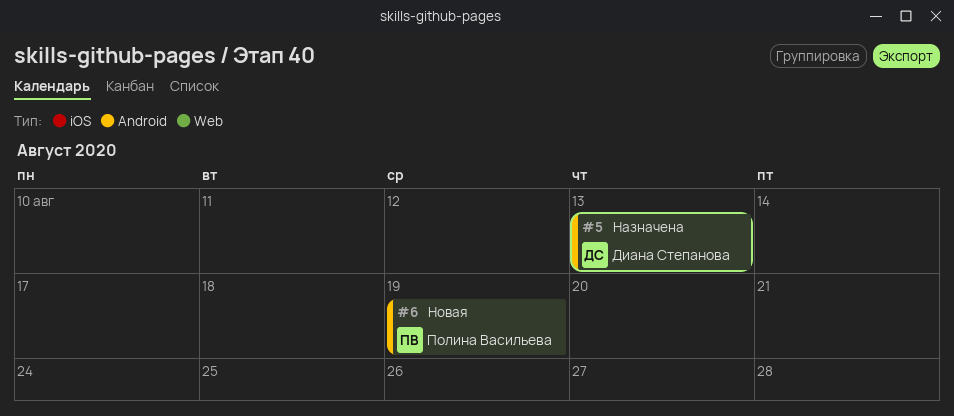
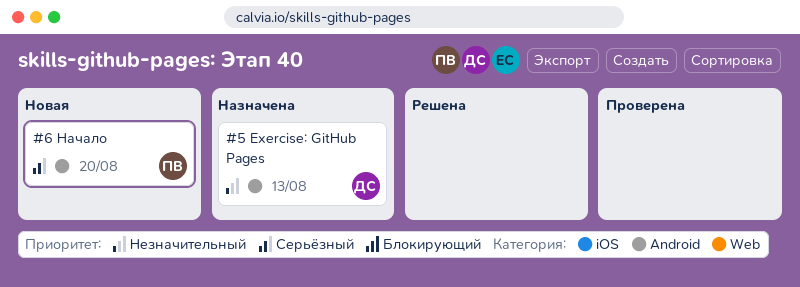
#6, due: Aug 19 -> Aug 20

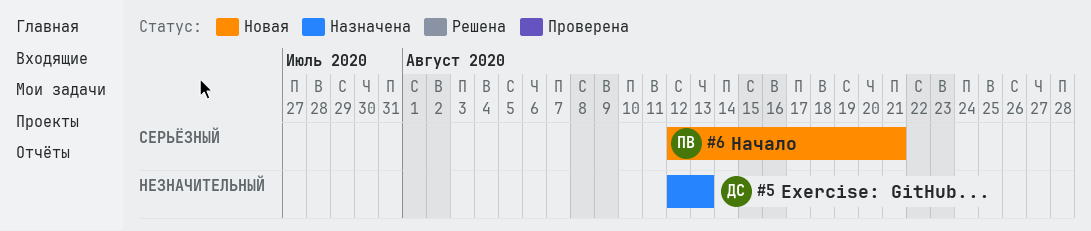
#6, due: Aug 20 -> Aug 21

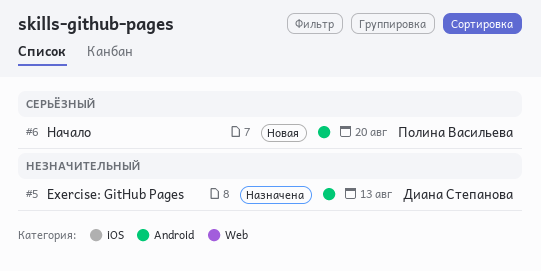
#6, due: Aug 21 -> Aug 20

